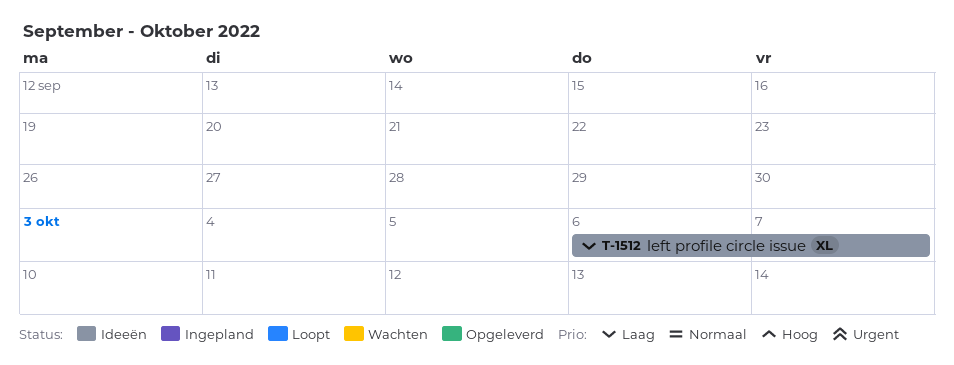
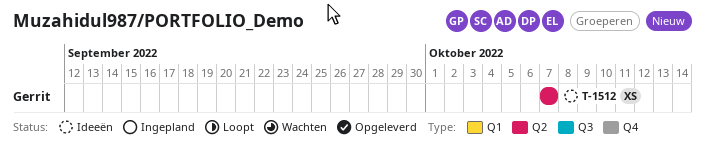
T-1512, estimate: XL -> XS
T-1512, start: Oct 6 -> Oct 7

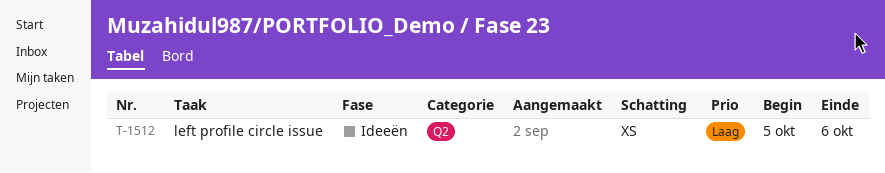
T-1512, start: Oct 7 -> Oct 5
T-1512, due: Oct 7 -> Oct 6

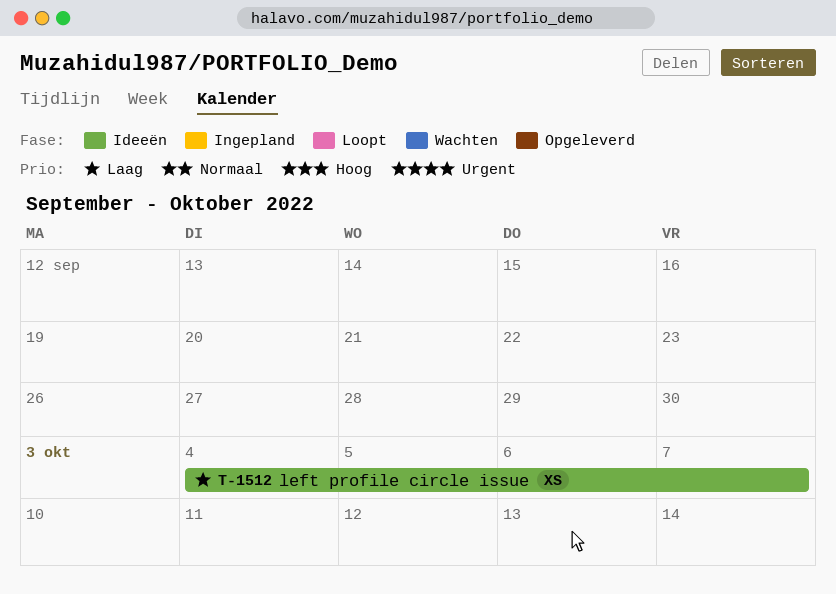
T-1512, start: Oct 5 -> Oct 4
T-1512, due: Oct 6 -> Oct 7

